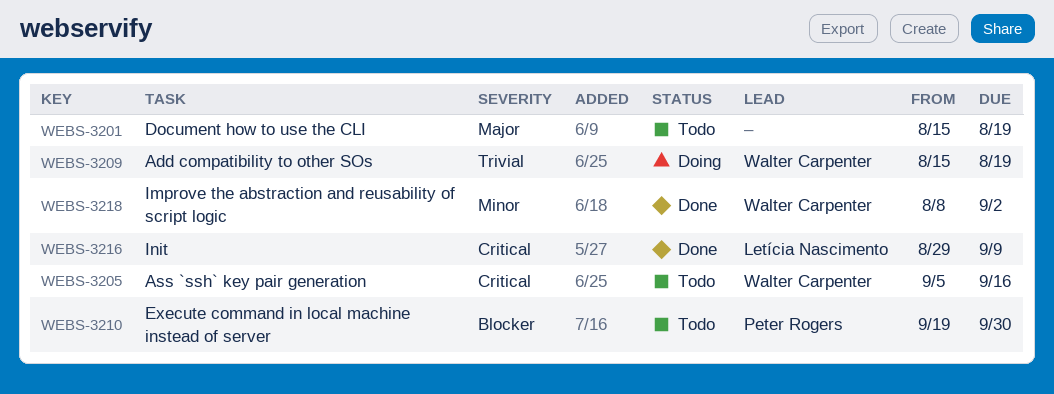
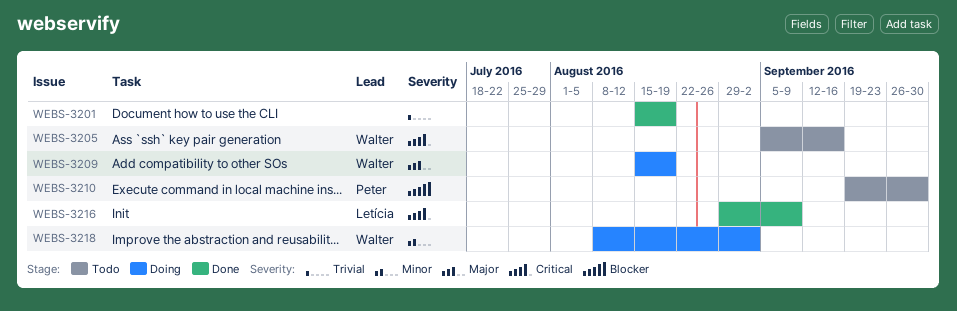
WEBS-3201, status: Todo -> Done
WEBS-3201, priority: Major -> Trivial
WEBS-3209, priority: Trivial -> Major
WEBS-3218, status: Done -> Doing

